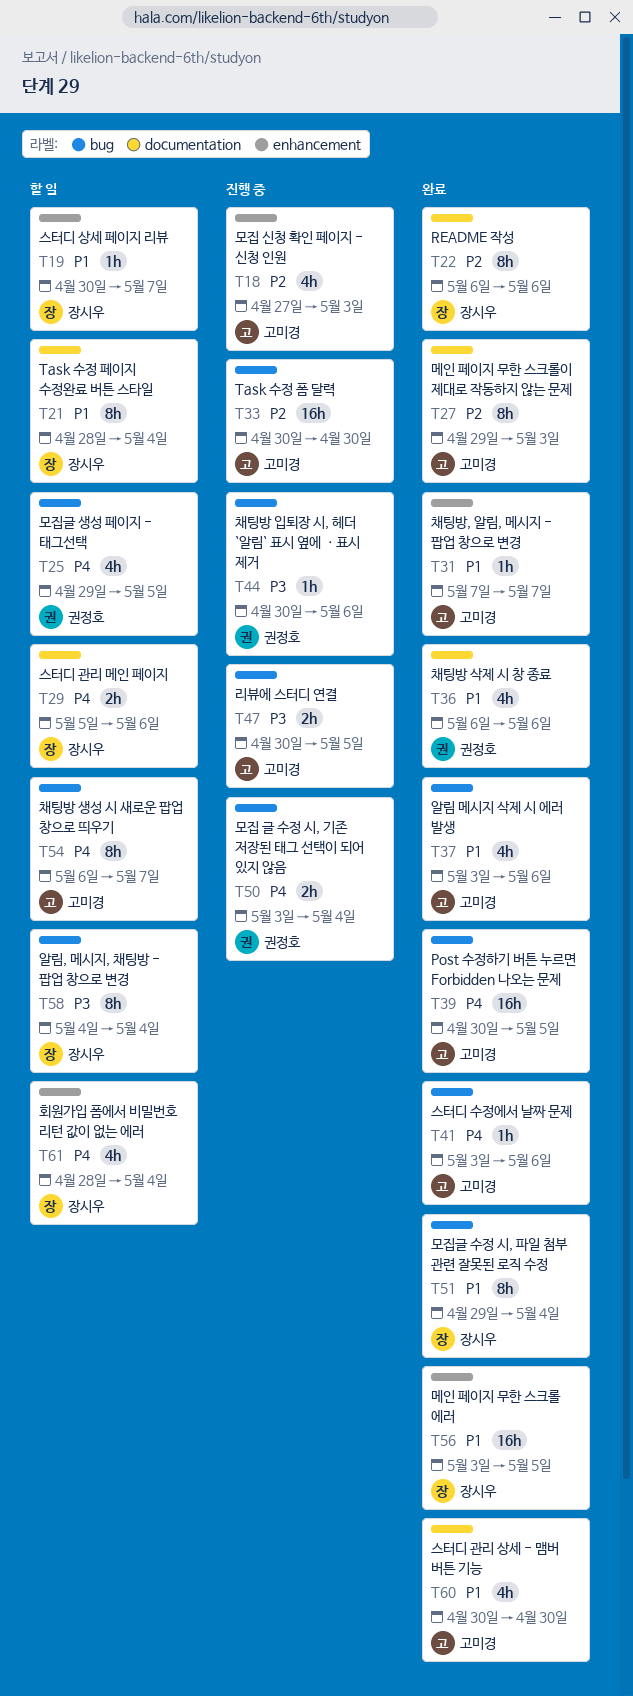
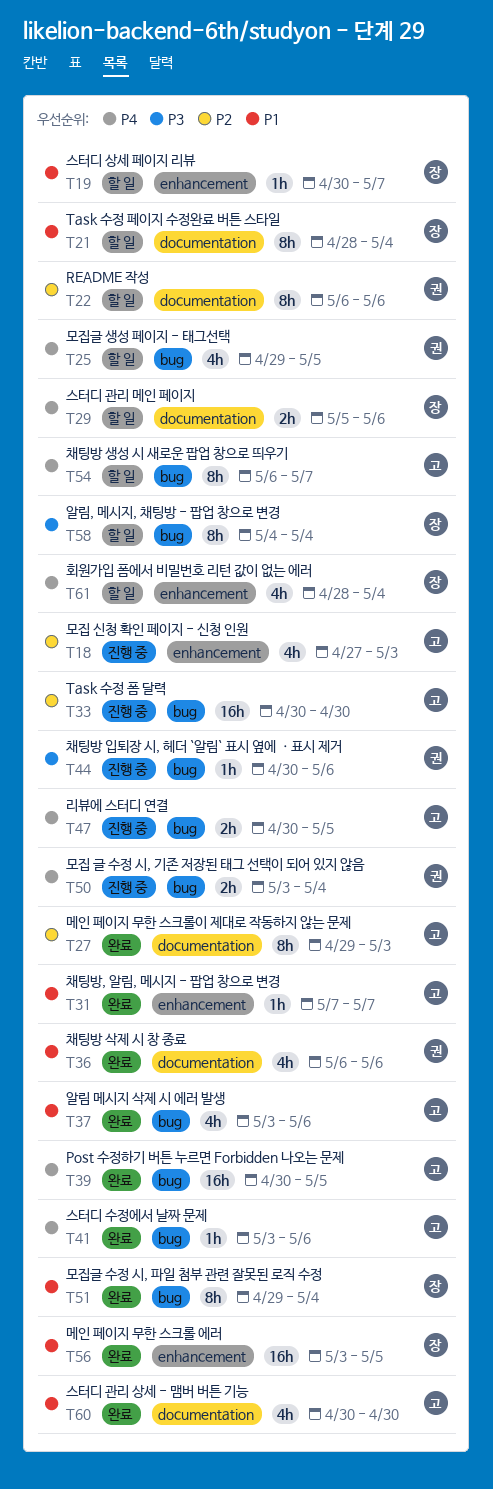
T22, status: 완료 -> 할 일
T22, owner: 장시우 -> 권정호
T47, priority: P3 -> P4

